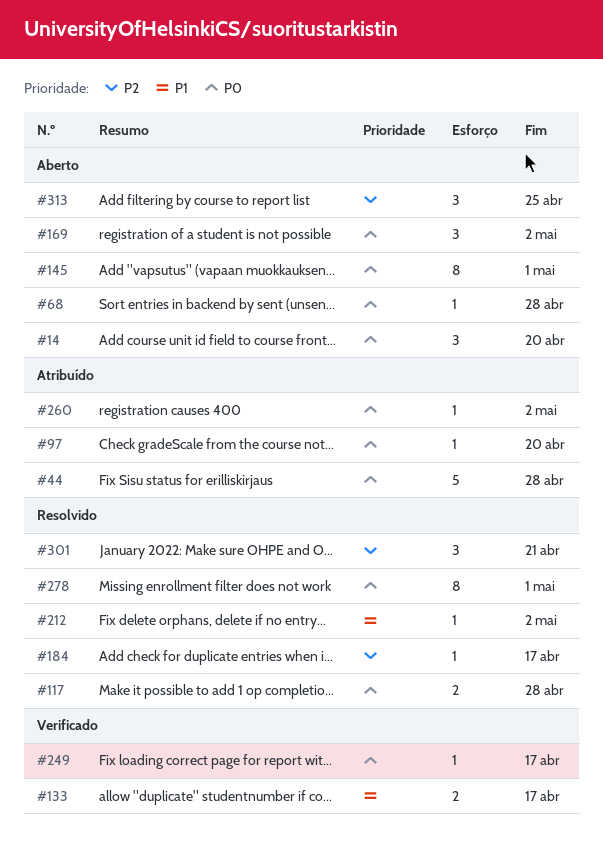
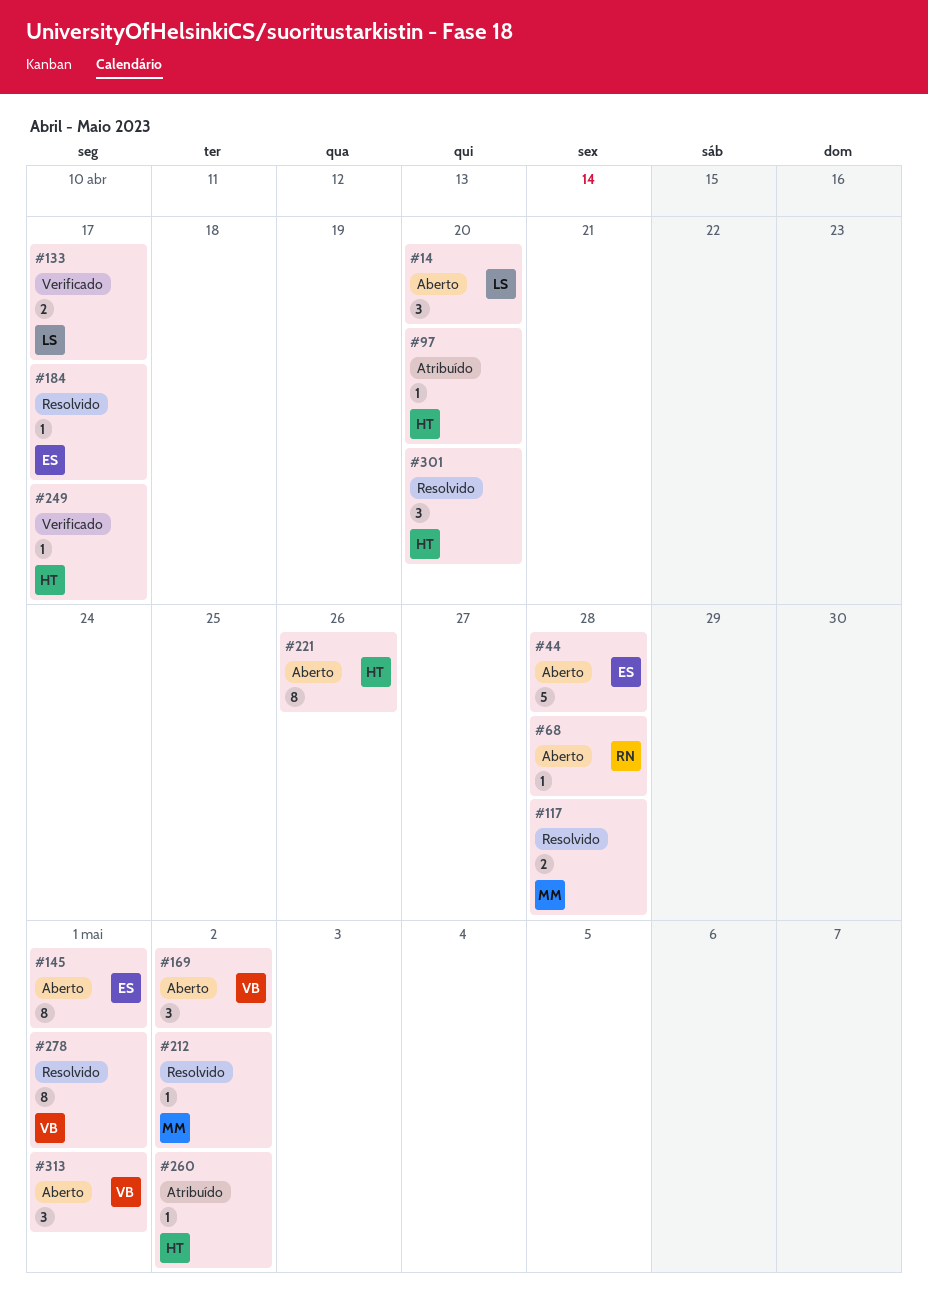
#44, status: Atribuído -> Aberto
#221: none -> present
#301, due: Apr 21 -> Apr 20
#313, due: Apr 25 -> May 1

